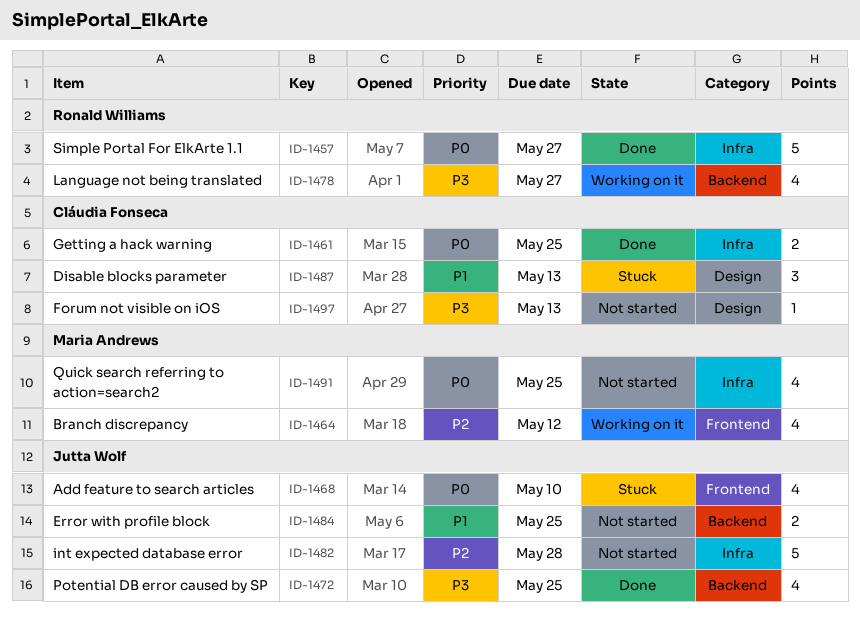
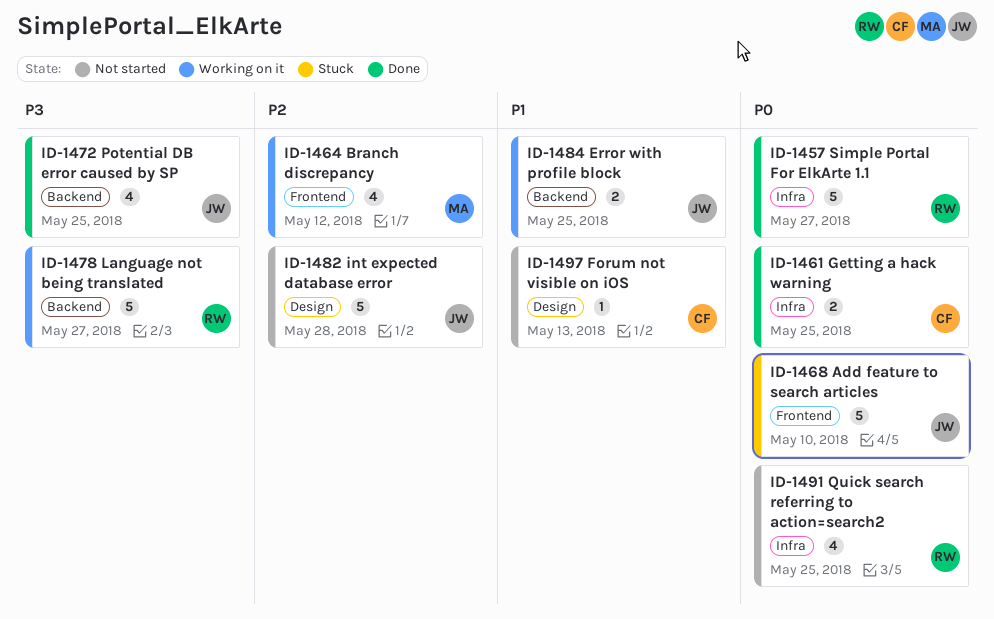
ID-1468, estimate: 4 -> 5
ID-1478, estimate: 4 -> 5
ID-1482, label: Infra -> Design
ID-1484, status: Not started -> Working on it
ID-1487: present -> none
ID-1491, owner: Maria Andrews -> Ronald Williams
ID-1497, priority: P3 -> P1

